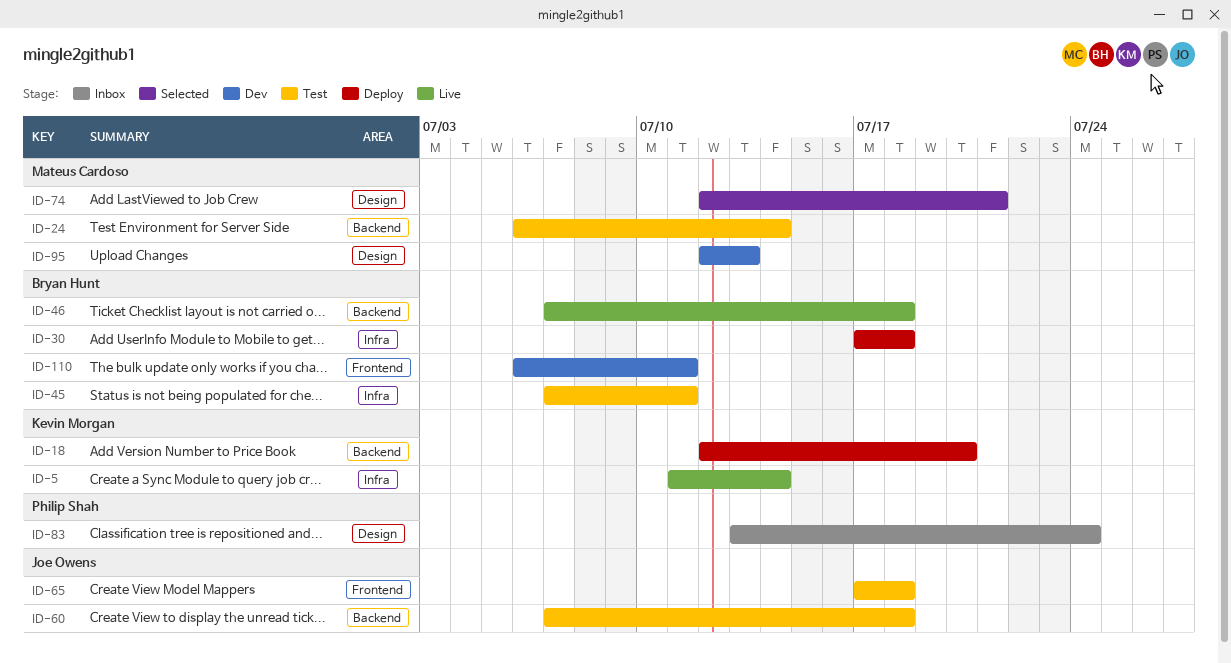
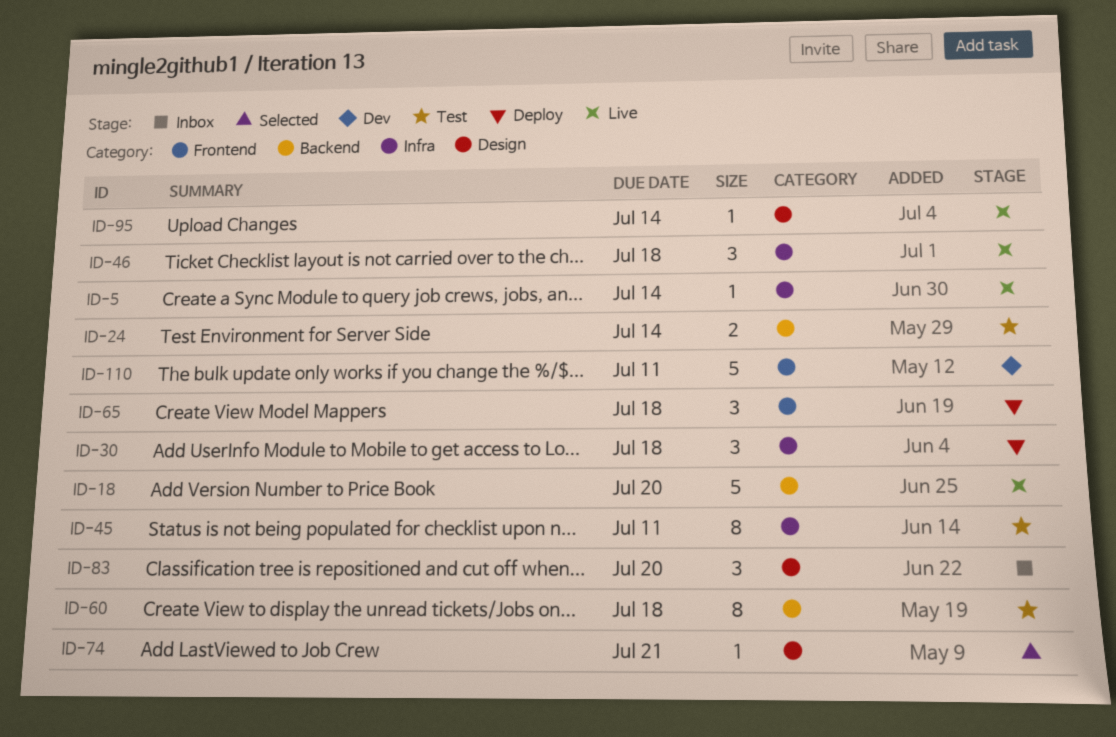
ID-18, status: Deploy -> Live
ID-46, label: Backend -> Infra
ID-65, status: Test -> Deploy
ID-83, due: Jul 24 -> Jul 20
ID-95, status: Dev -> Live
ID-95, due: Jul 13 -> Jul 14

